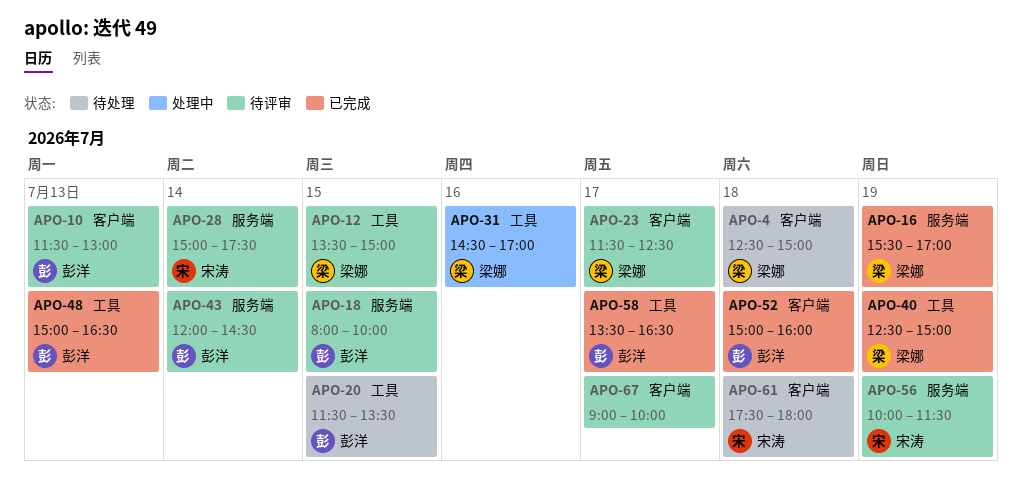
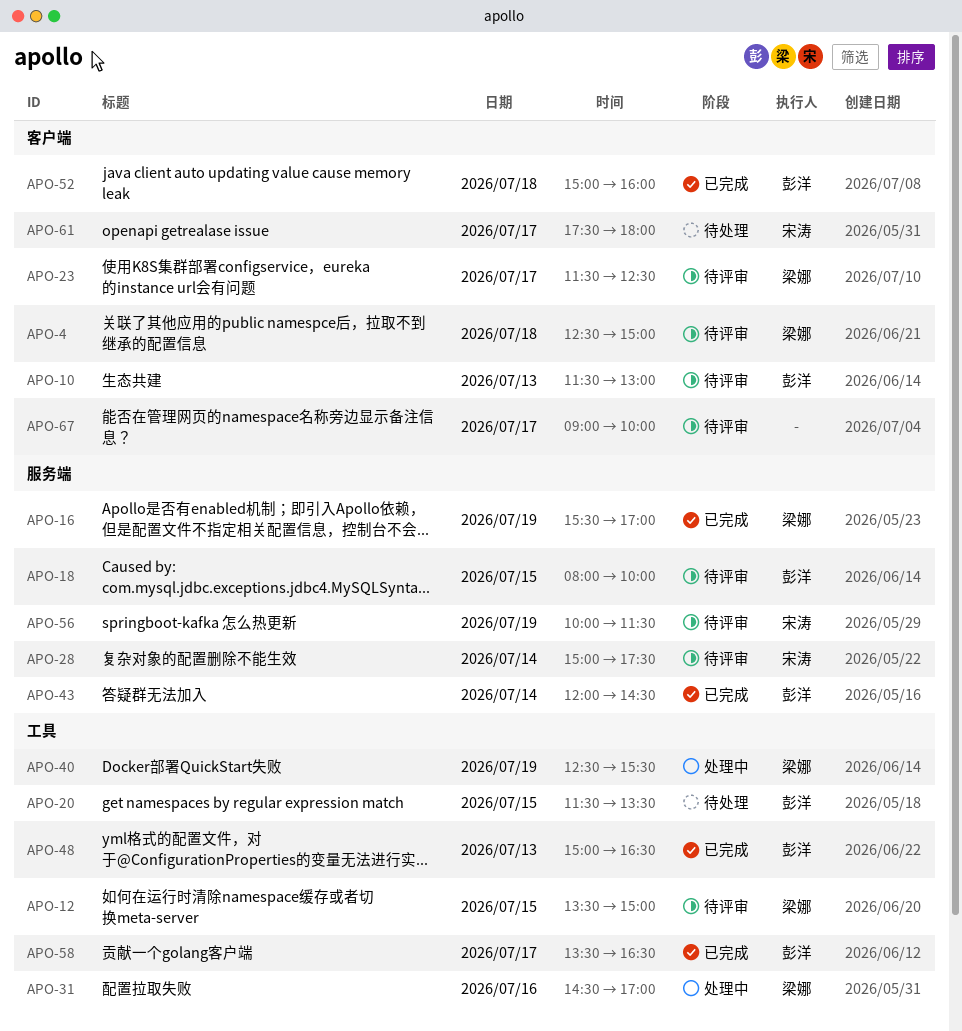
APO-4, status: 待处理 -> 待评审
APO-40, status: 已完成 -> 处理中
APO-40, ends: 15:00 -> 15:30
APO-43, status: 待评审 -> 已完成
APO-61, day: Jul 18 -> Jul 17

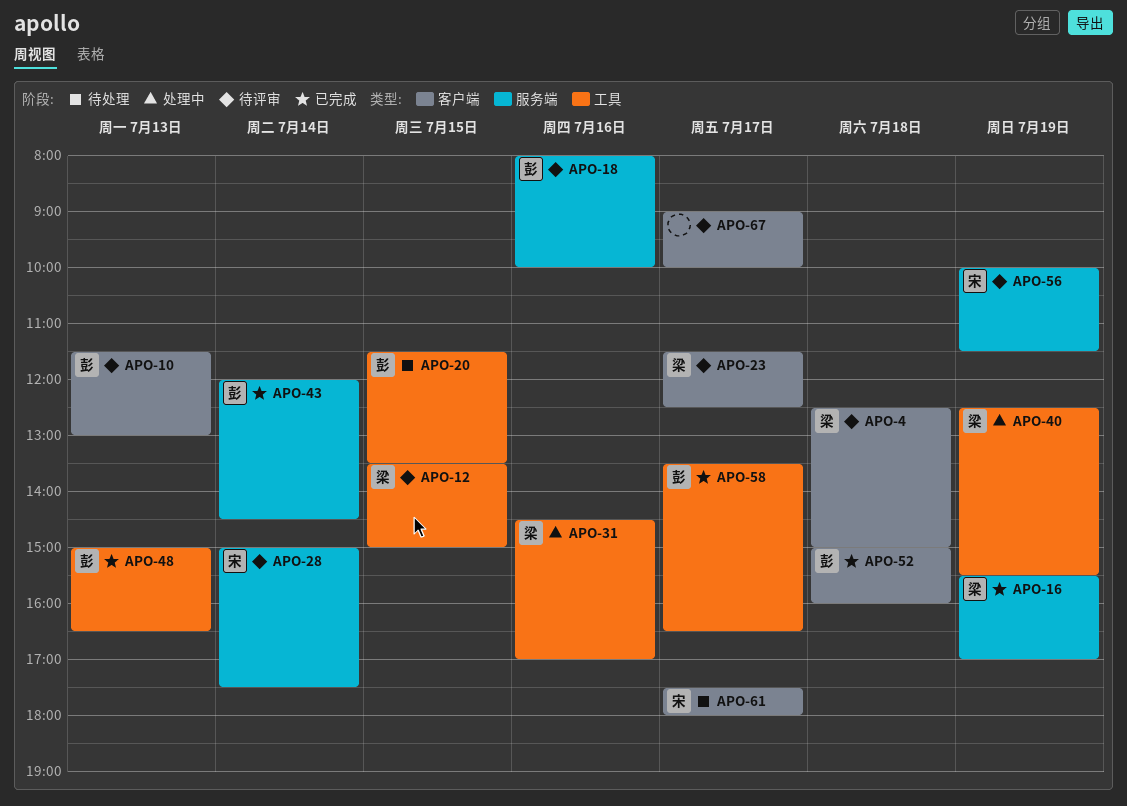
APO-18, day: Jul 15 -> Jul 16

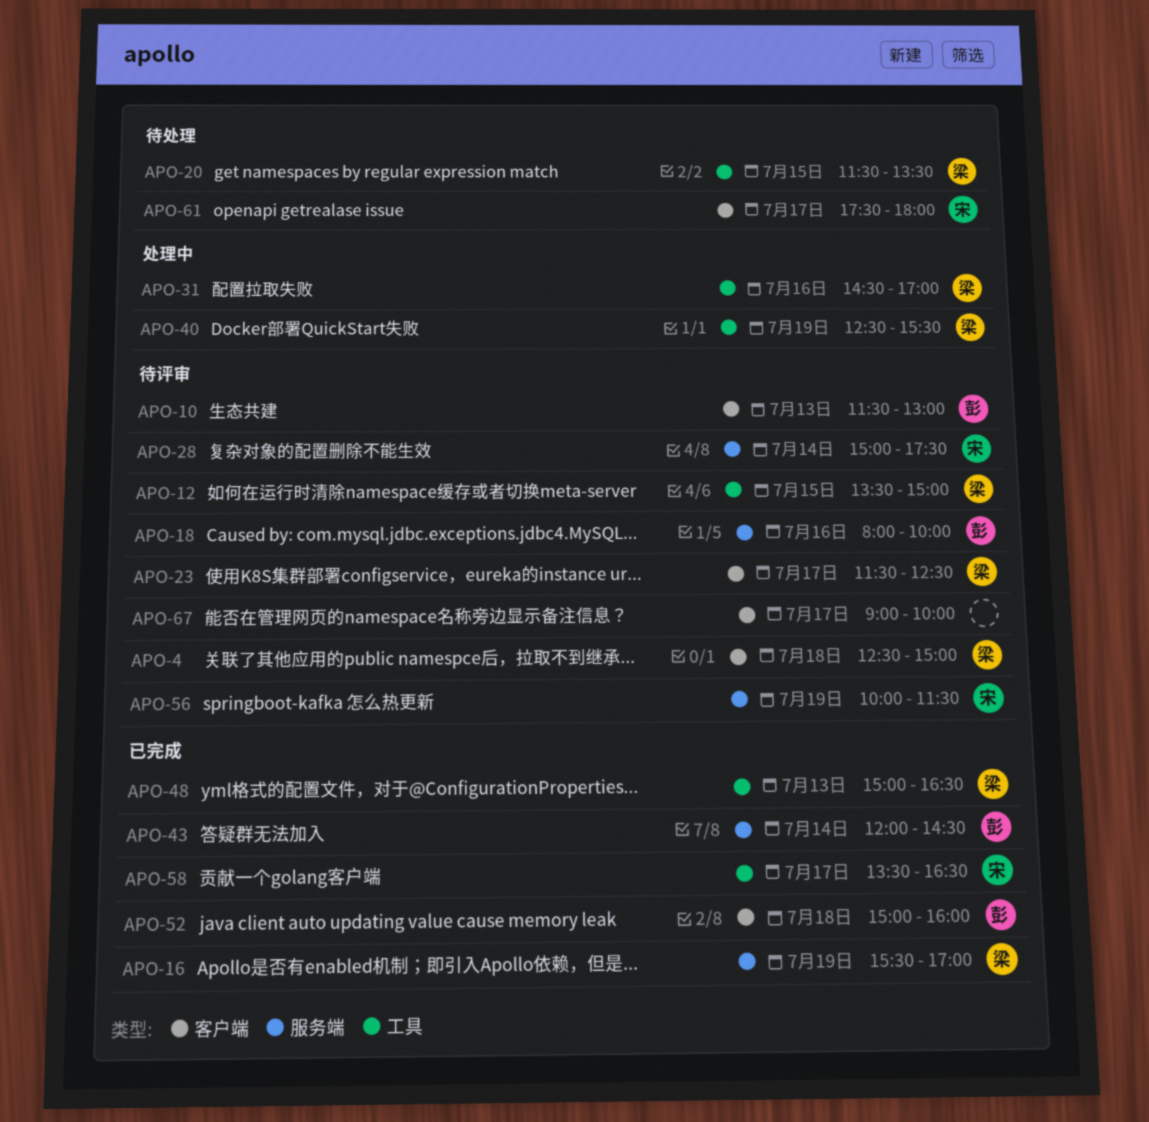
APO-20, owner: 彭 -> 梁
APO-48, owner: 彭 -> 梁
APO-58, owner: 彭 -> 宋

